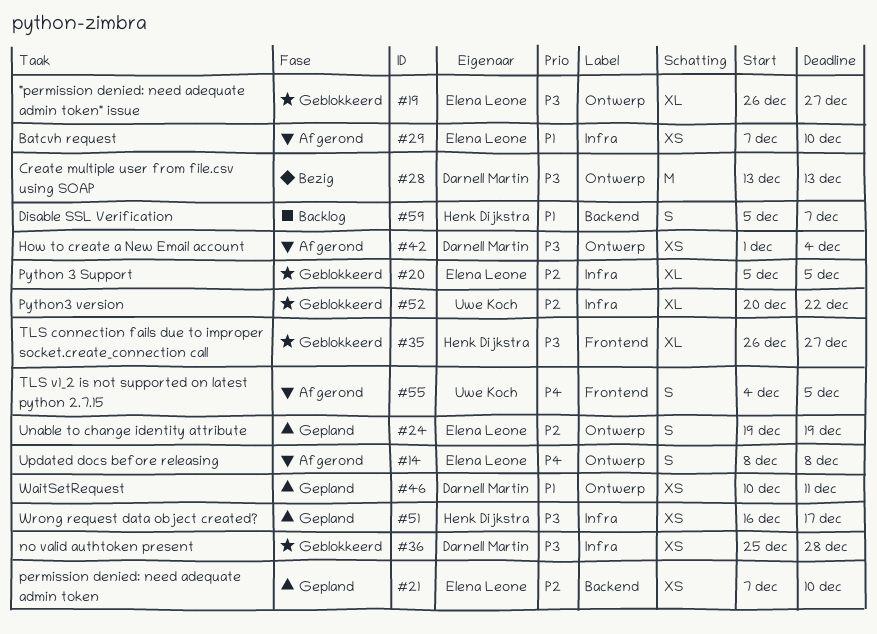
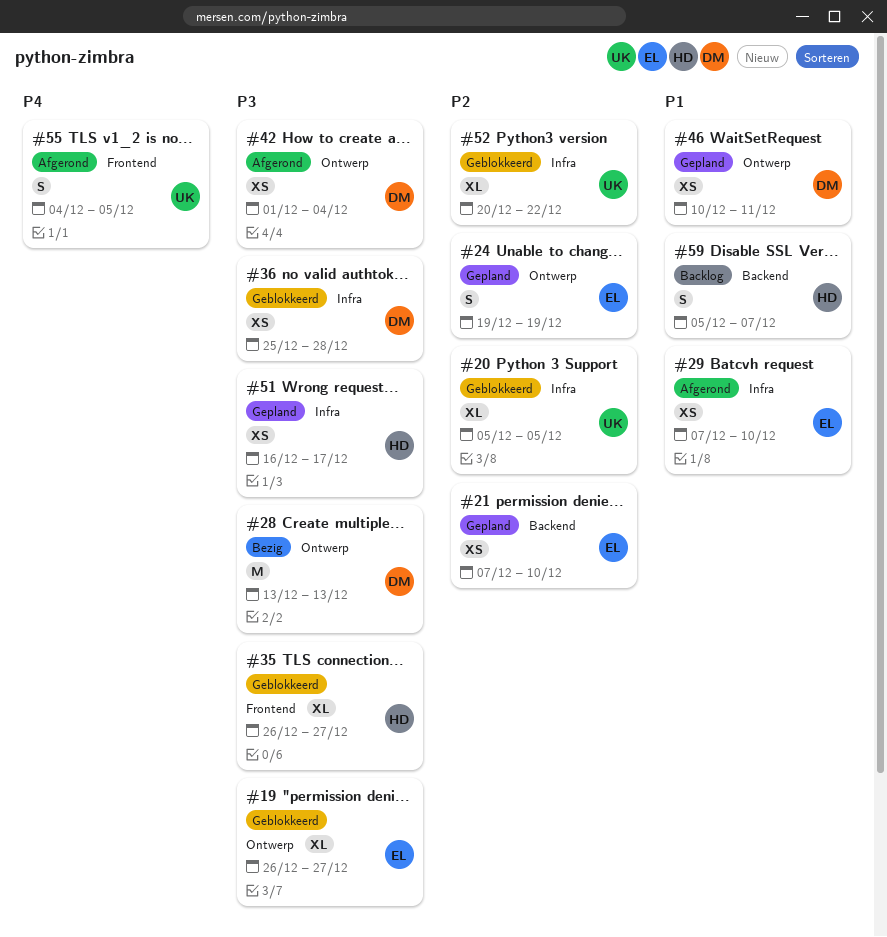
#14: present -> none
#20, owner: Elena Leone -> Uwe Koch

